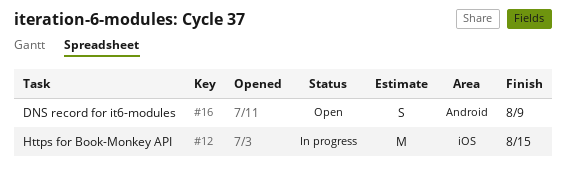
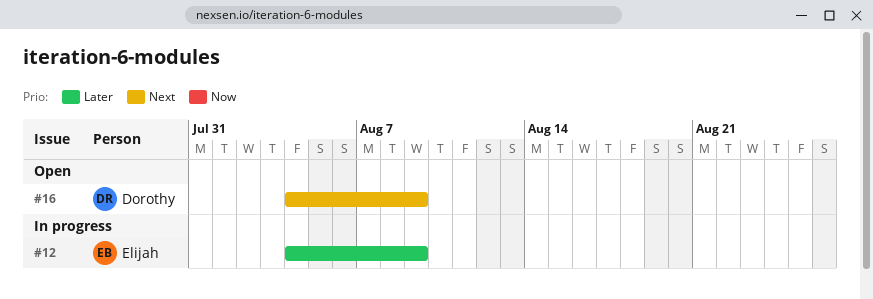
#12, due: Aug 15 -> Aug 9

